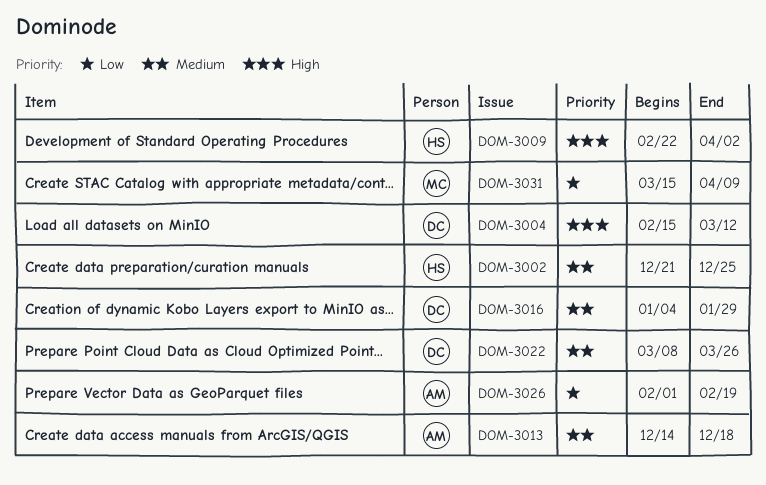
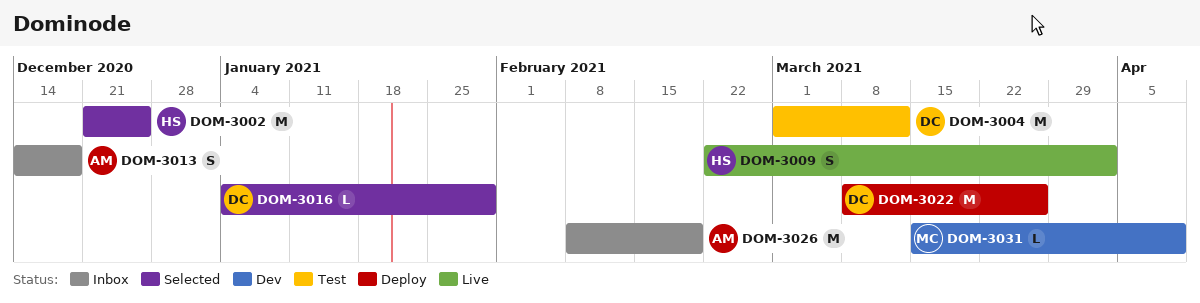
DOM-3004, start: Feb 15 -> Mar 1
DOM-3026, start: Feb 1 -> Feb 8

